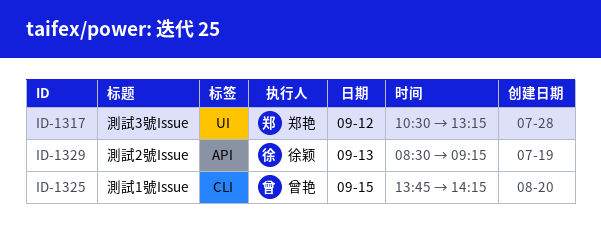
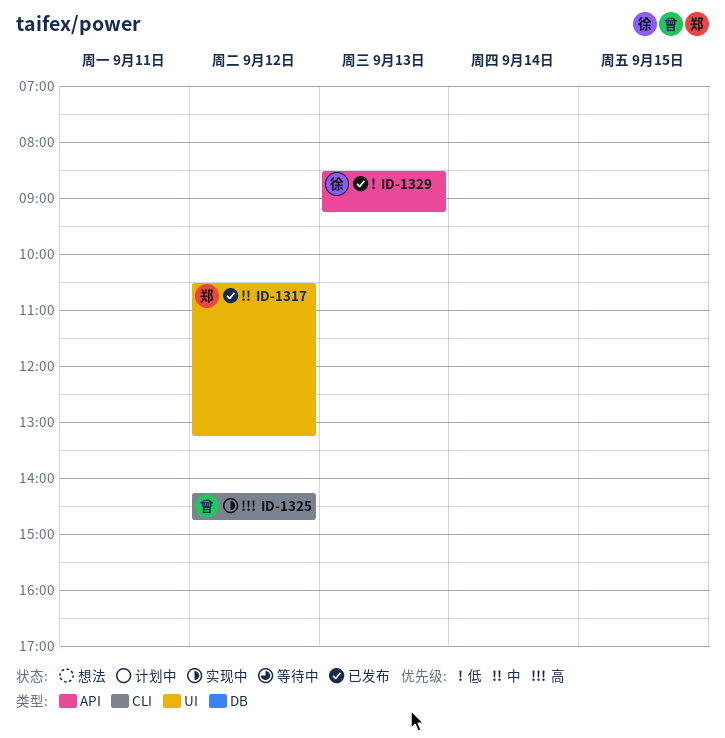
ID-1325, day: Sep 15 -> Sep 12
ID-1325, begins: 13:45 -> 14:15
ID-1325, ends: 14:15 -> 14:45

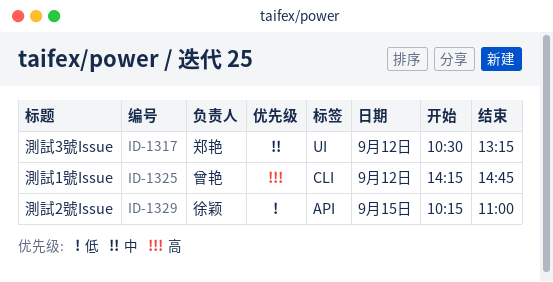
ID-1329, day: Sep 13 -> Sep 15
ID-1329, begins: 08:30 -> 10:15
ID-1329, ends: 09:15 -> 11:00

